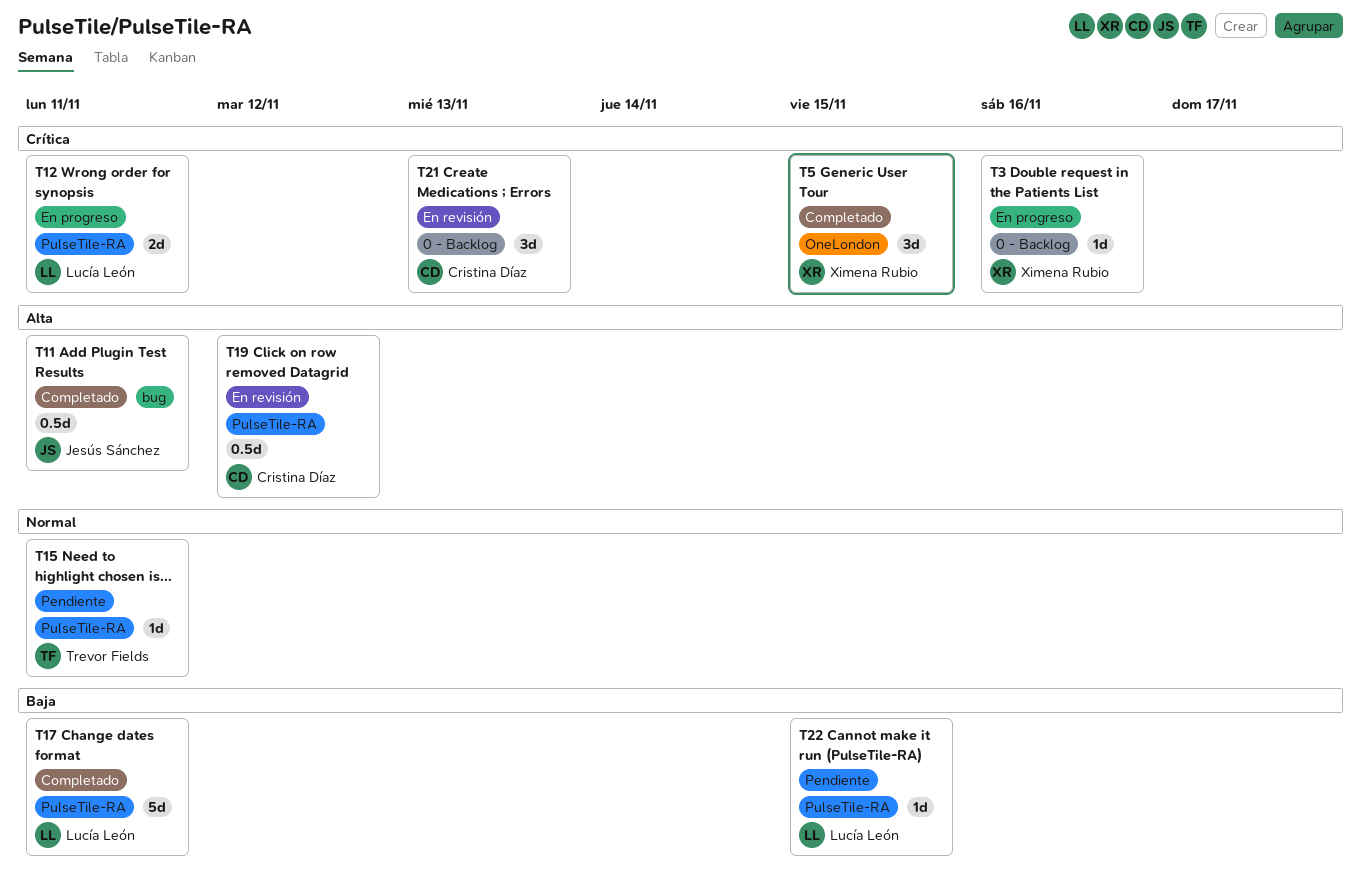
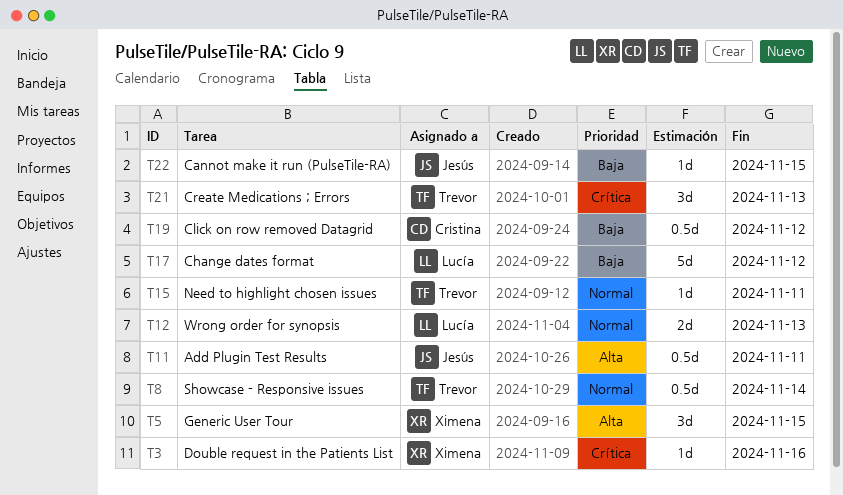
T5, priority: Crítica -> Alta
T8: none -> present
T12, priority: Crítica -> Normal
T12, due: Nov 11 -> Nov 13
T17, due: Nov 11 -> Nov 12
T19, priority: Alta -> Baja
T21, owner: Cristina Díaz -> Trevor Fields
T22, owner: Lucía León -> Jesús Sánchez

